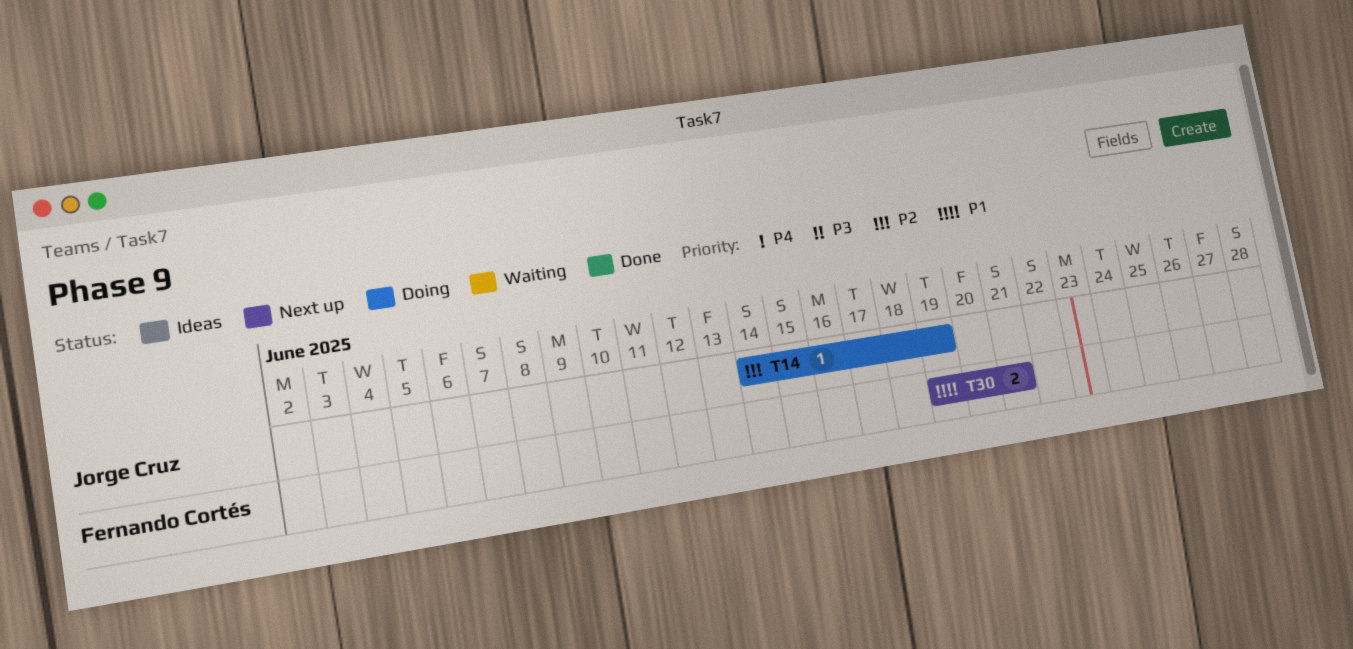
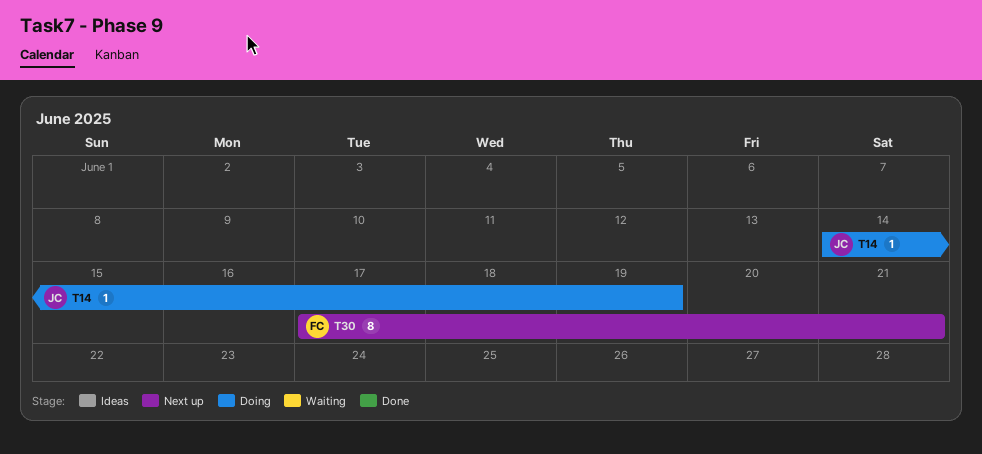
T30, estimate: 2 -> 8
T30, start: Jun 19 -> Jun 17

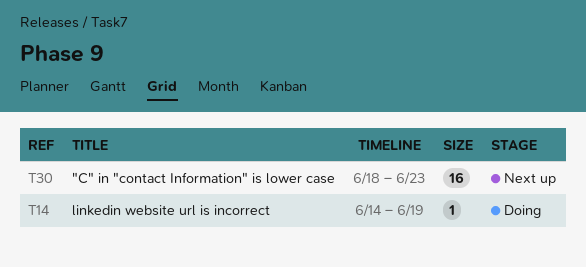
T30, estimate: 8 -> 16
T30, start: Jun 17 -> Jun 18
T30, due: Jun 21 -> Jun 23

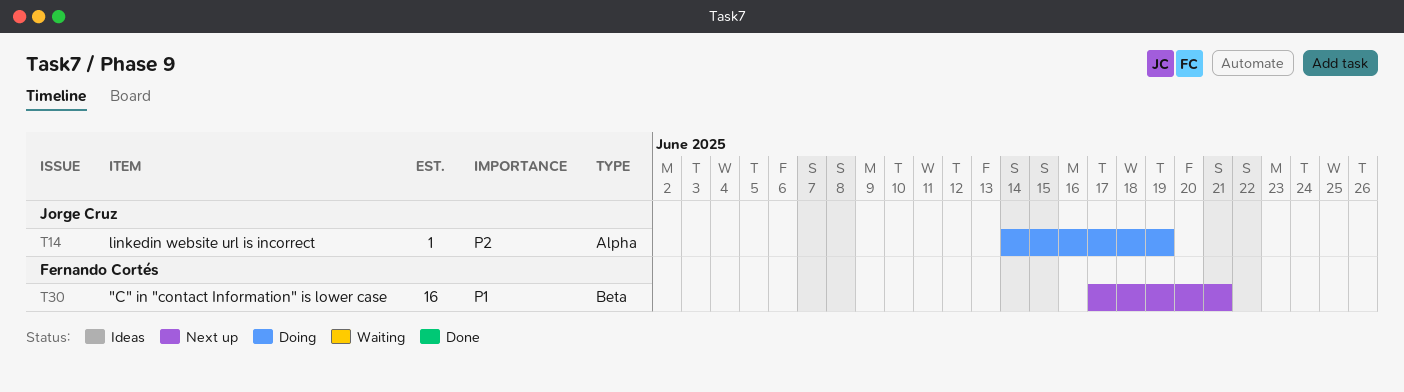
T30, start: Jun 18 -> Jun 17
T30, due: Jun 23 -> Jun 21

